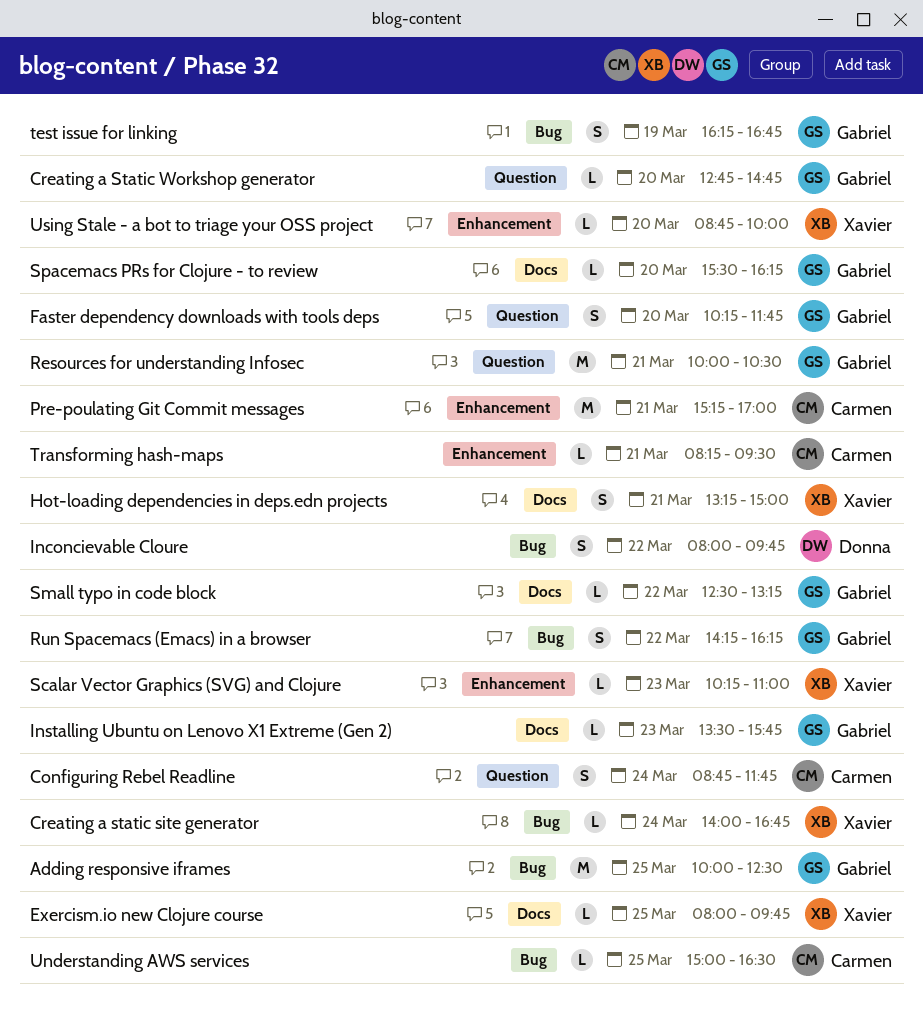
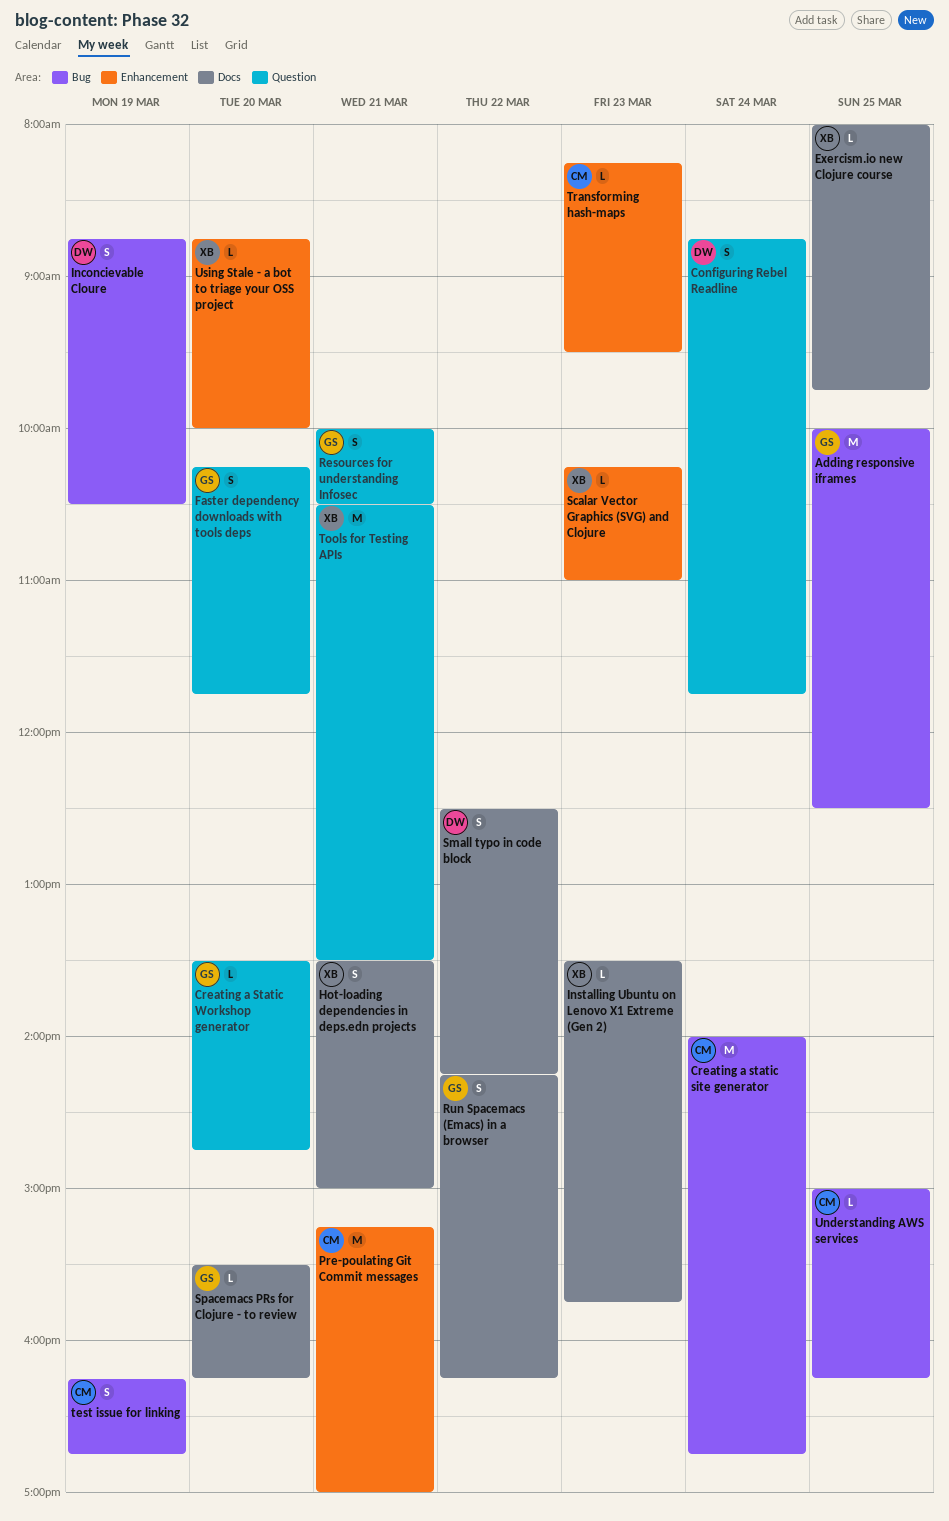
Configuring Rebel Readline, owner: Carmen -> Donna
Creating a static site generator, owner: Xavier -> Carmen
Creating a static site generator, estimate: L -> M
Creating a Static Workshop generator, begins: 12:45 -> 13:30
Hot-loading dependencies in deps.edn projects, begins: 13:15 -> 13:30
Inconcievable Cloure, day: Mar 22 -> Mar 19
Inconcievable Cloure, begins: 08:00 -> 08:45
Inconcievable Cloure, ends: 09:45 -> 10:30
Installing Ubuntu on Lenovo X1 Extreme (Gen 2), owner: Gabriel -> Xavier
Resources for understanding Infosec, estimate: M -> S
Run Spacemacs (Emacs) in a browser, label: Bug -> Docs
Small typo in code block, owner: Gabriel -> Donna
Small typo in code block, estimate: L -> S
Small typo in code block, ends: 13:15 -> 14:15
test issue for linking, owner: Gabriel -> Carmen
Tools for Testing APIs: none -> present
Transforming hash-maps, day: Mar 21 -> Mar 23
Understanding AWS services, ends: 16:30 -> 16:15

